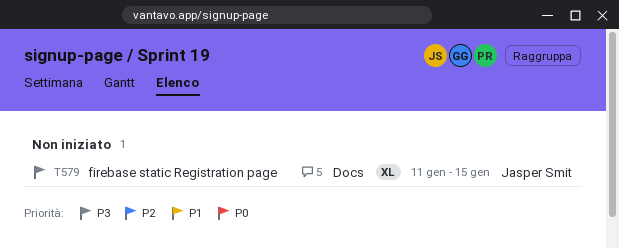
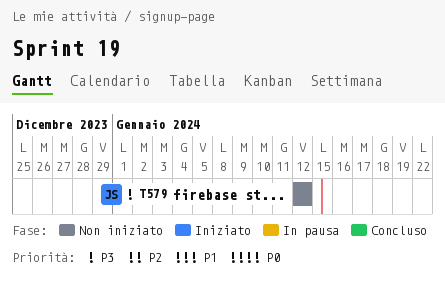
T579, start: Jan 11 -> Jan 12
T579, due: Jan 15 -> Jan 12

